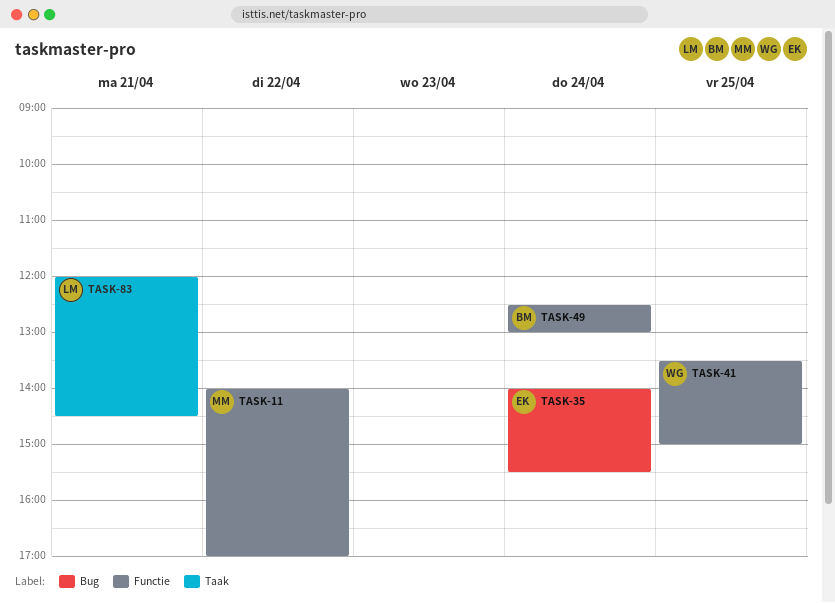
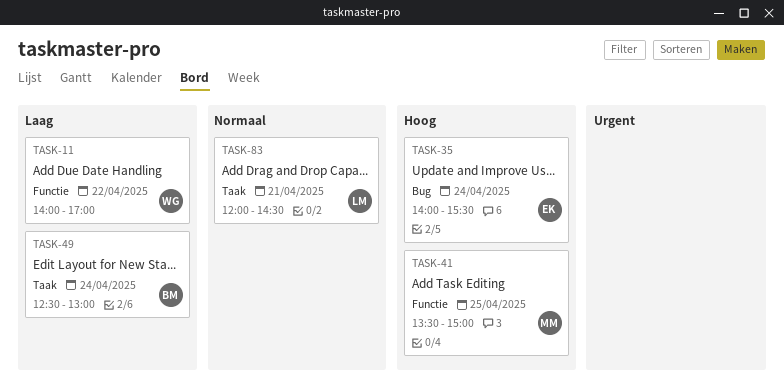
TASK-11, owner: MM -> WG
TASK-41, owner: WG -> MM
TASK-49, label: Functie -> Taak

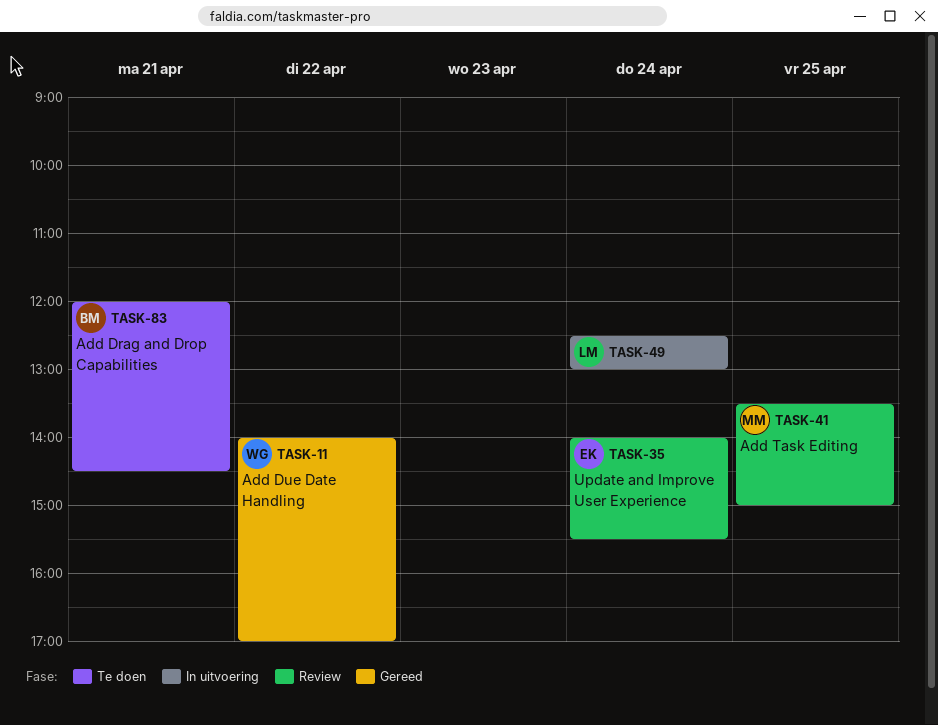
TASK-49, owner: BM -> LM
TASK-83, owner: LM -> BM

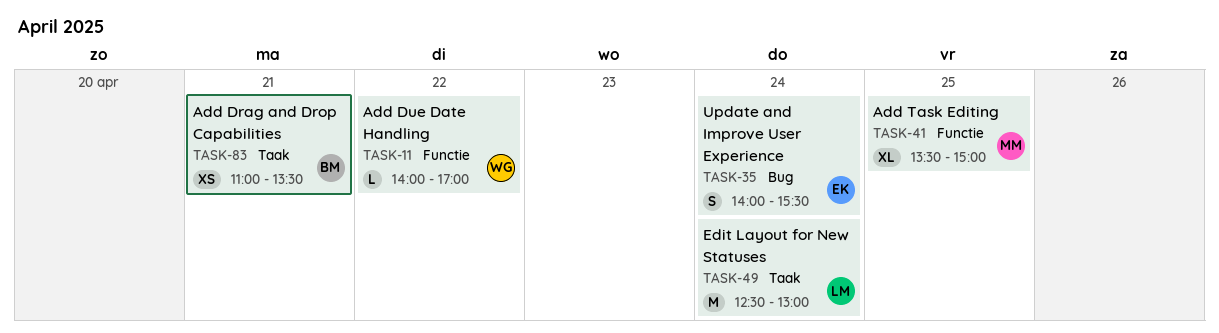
TASK-83, begins: 12:00 -> 11:00
TASK-83, ends: 14:30 -> 13:30

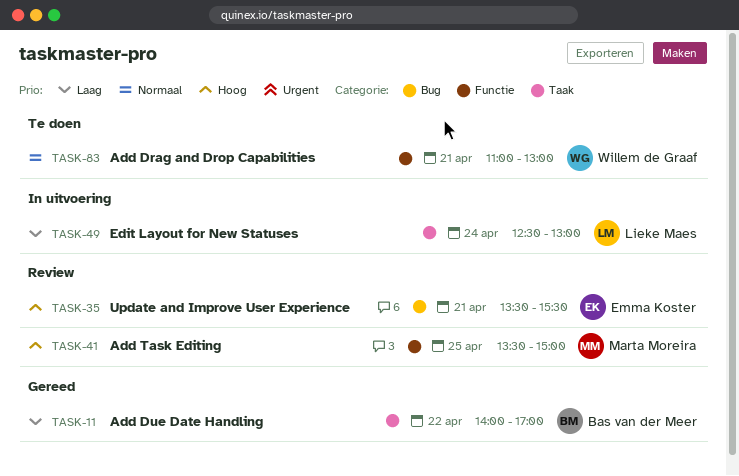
TASK-11, owner: Willem de Graaf -> Bas van der Meer
TASK-11, label: Functie -> Taak
TASK-35, day: Apr 24 -> Apr 21
TASK-35, begins: 14:00 -> 13:30
TASK-83, owner: Bas van der Meer -> Willem de Graaf
TASK-83, label: Taak -> Functie
TASK-83, ends: 13:30 -> 13:00

